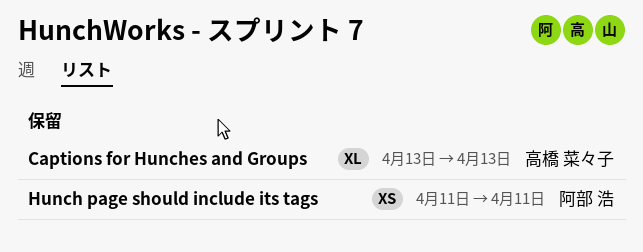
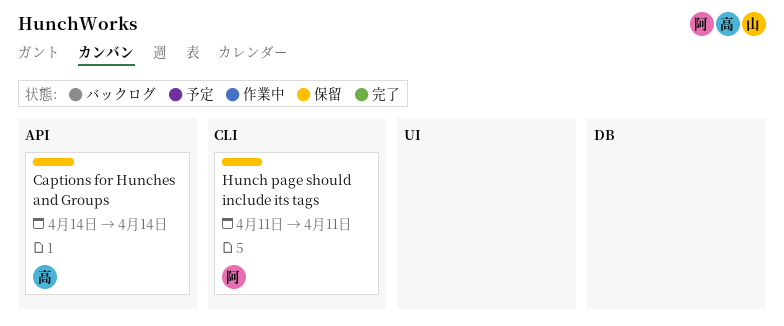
Captions for Hunches and Groups, start: Apr 13 -> Apr 14
Captions for Hunches and Groups, due: Apr 13 -> Apr 14

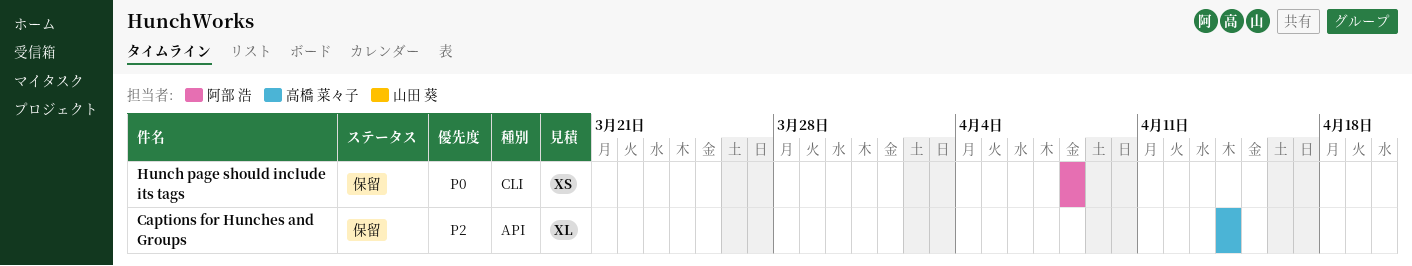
Hunch page should include its tags, start: Apr 11 -> Apr 8
Hunch page should include its tags, due: Apr 11 -> Apr 8

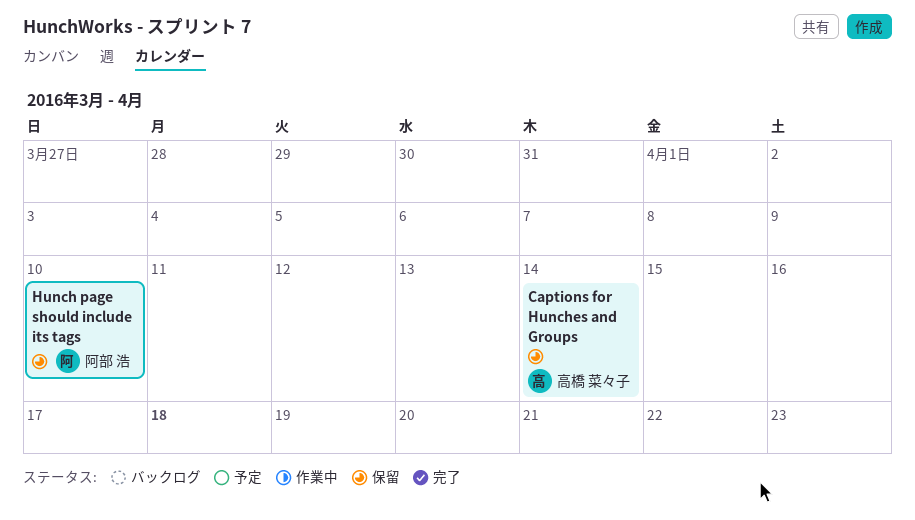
Hunch page should include its tags, due: Apr 8 -> Apr 10

